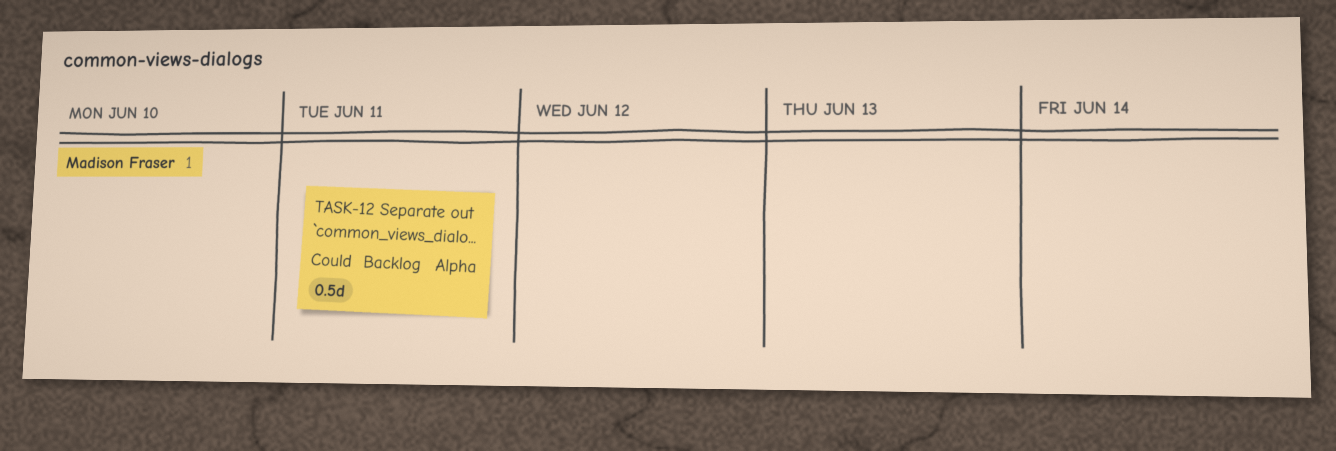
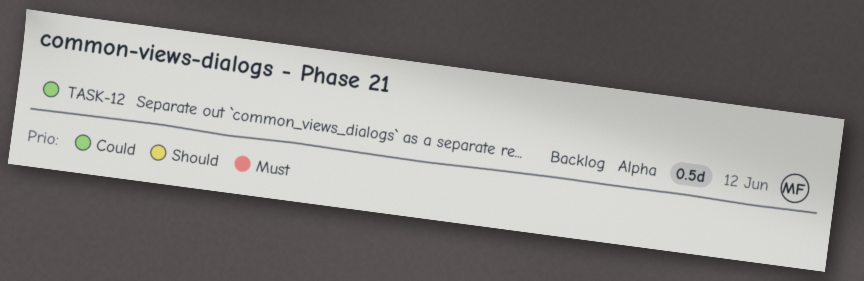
TASK-12, due: Jun 11 -> Jun 12

